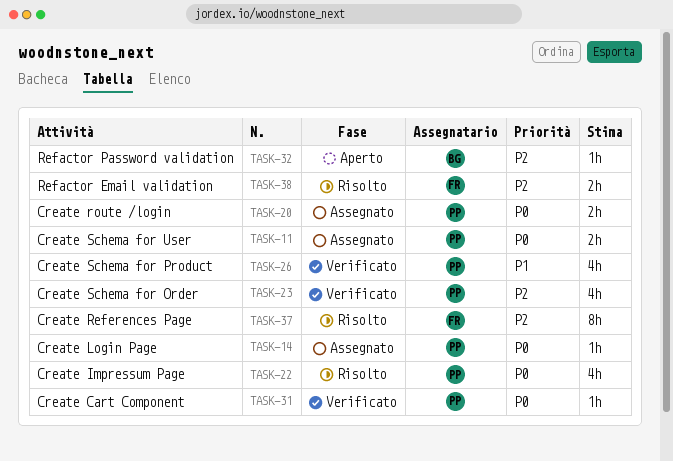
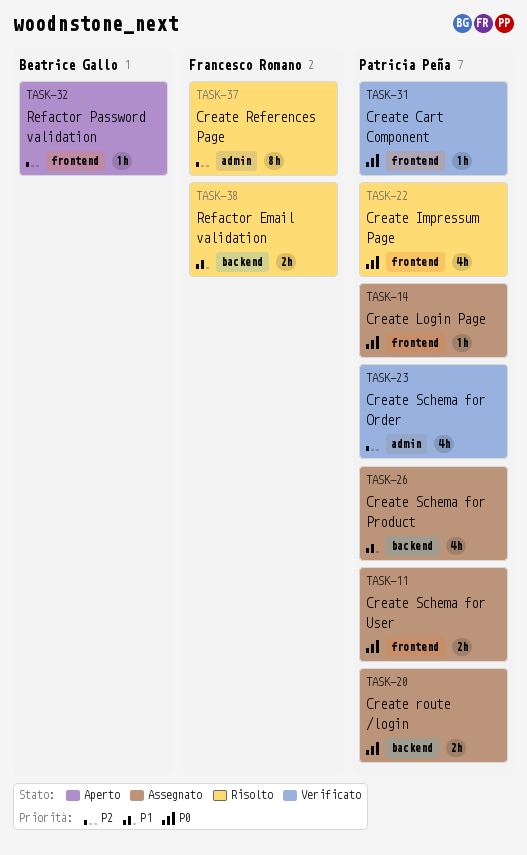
TASK-26, status: Verificato -> Assegnato
TASK-38, priority: P2 -> P1

